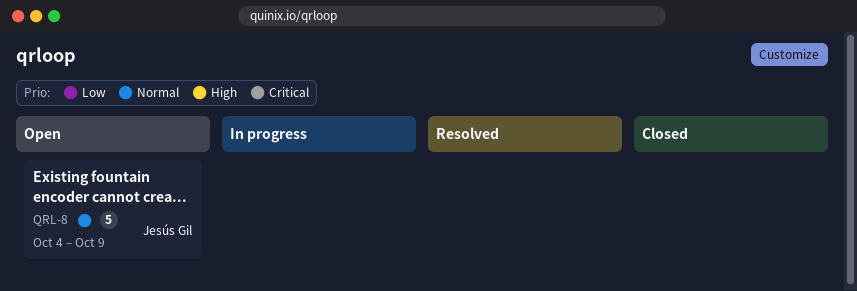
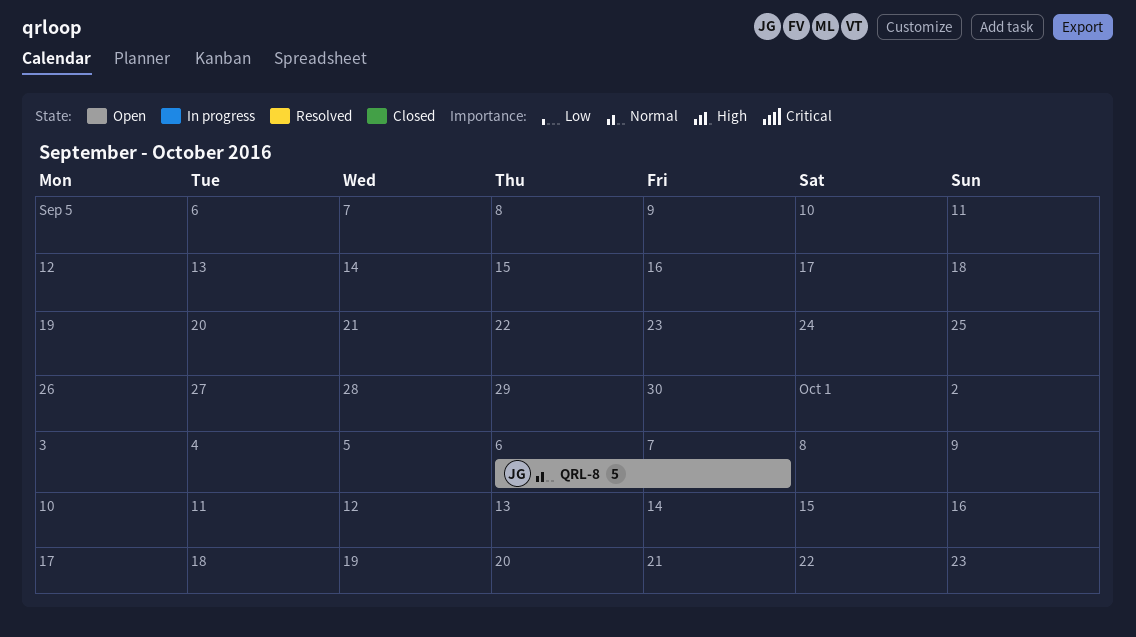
QRL-8, start: Oct 4 -> Oct 6
QRL-8, due: Oct 9 -> Oct 7

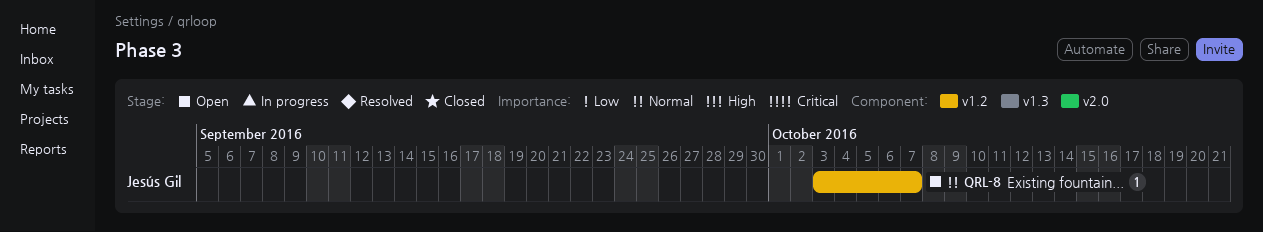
QRL-8, estimate: 5 -> 1
QRL-8, start: Oct 6 -> Oct 3

